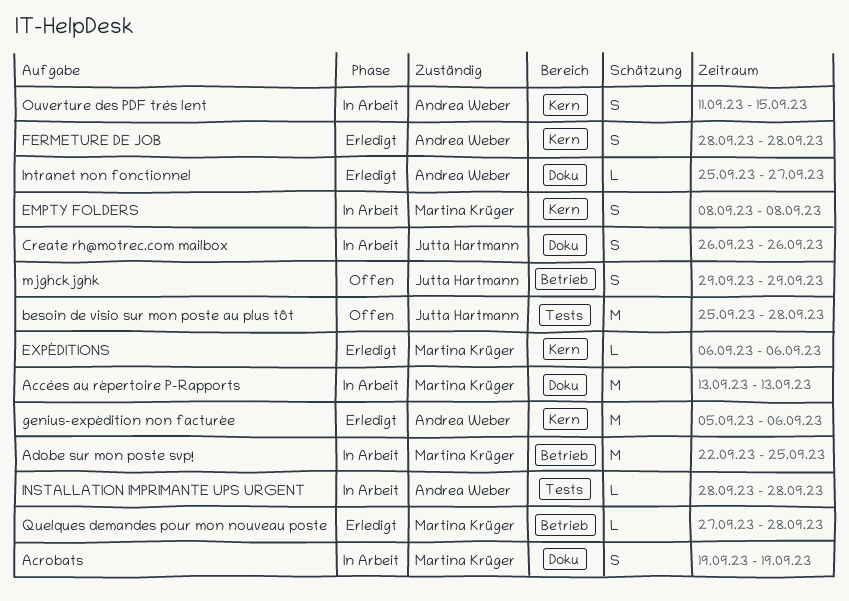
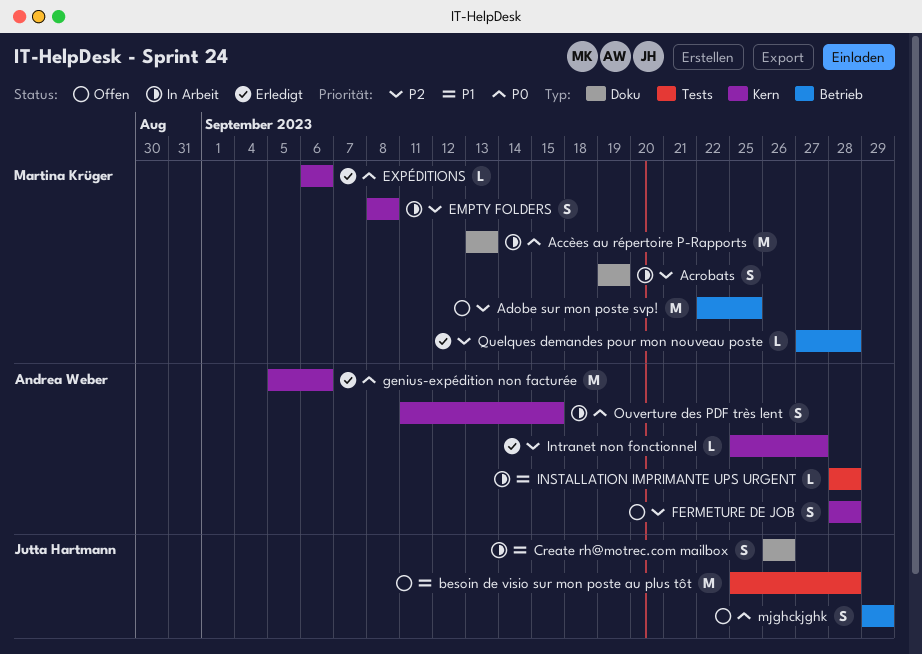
Adobe sur mon poste svp!, status: In Arbeit -> Offen
FERMETURE DE JOB, status: Erledigt -> Offen
Intranet non fonctionnel, label: Doku -> Kern

